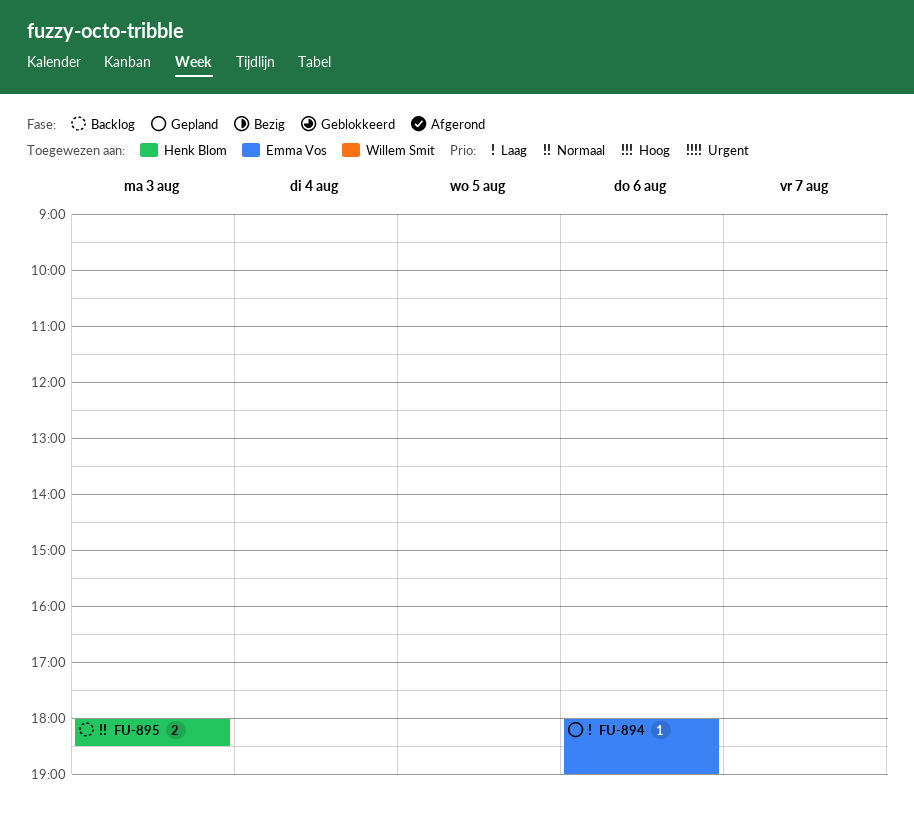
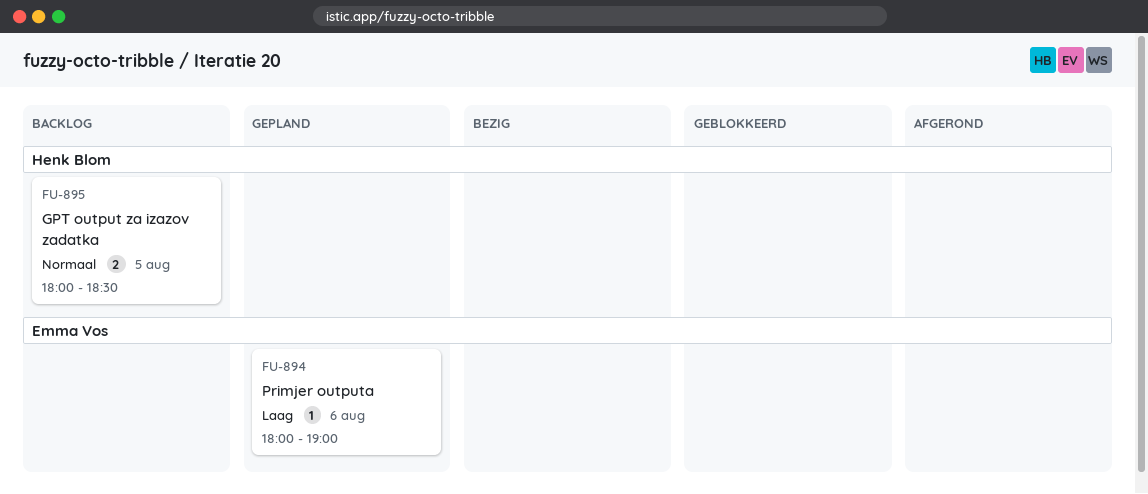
FU-895, day: Aug 3 -> Aug 5

